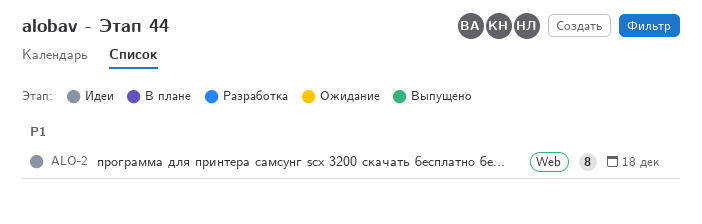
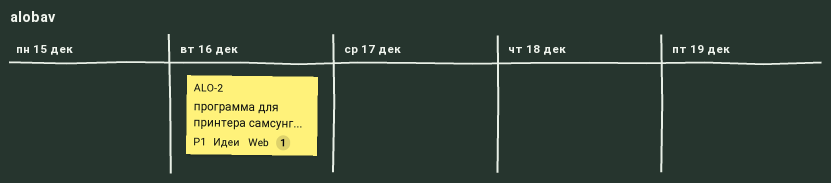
ALO-2, estimate: 8 -> 1
ALO-2, due: Dec 18 -> Dec 16

